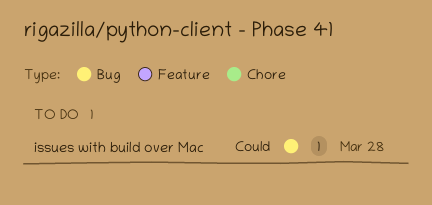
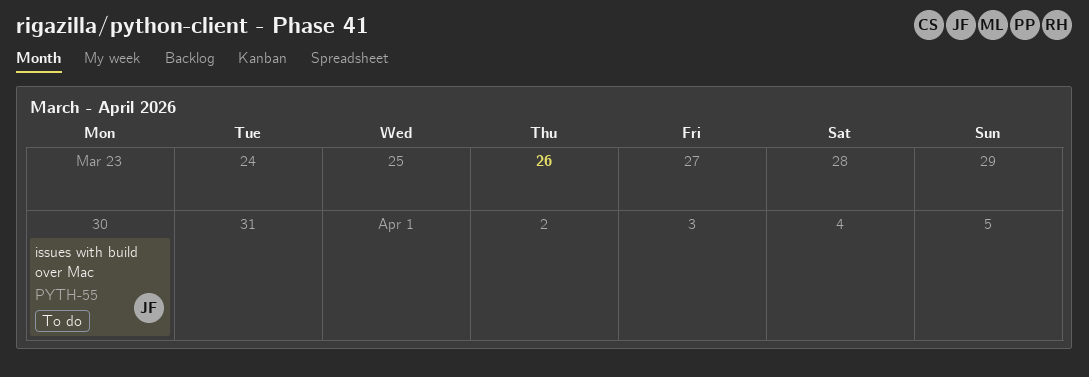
issues with build over Mac, due: Mar 28 -> Mar 30

